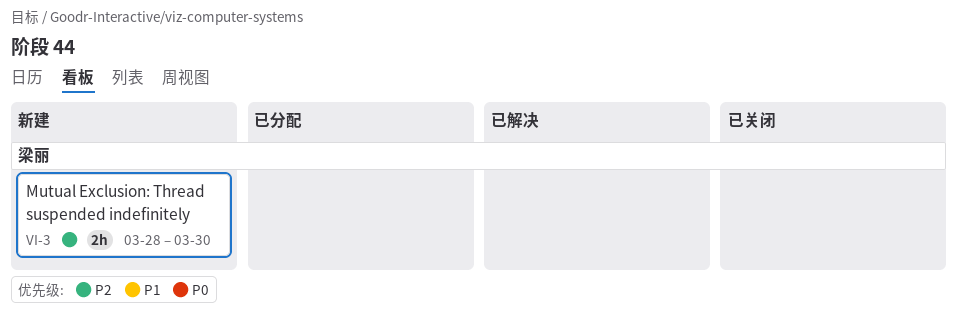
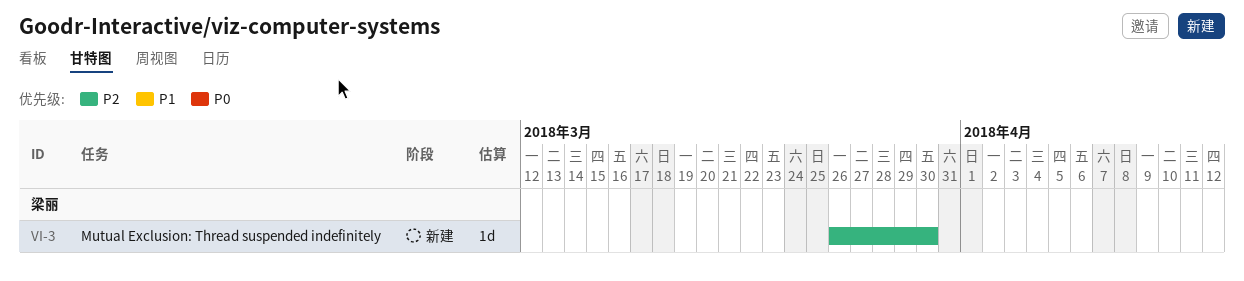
VI-3, estimate: 2h -> 1d
VI-3, start: Mar 28 -> Mar 26

